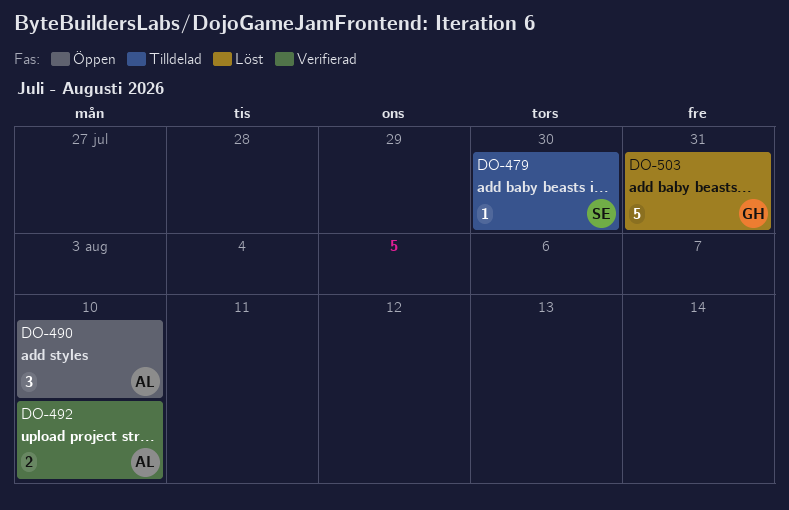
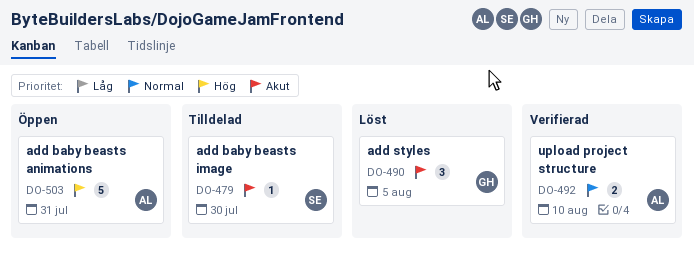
DO-490, status: Öppen -> Löst
DO-490, owner: AL -> GH
DO-490, due: Aug 10 -> Aug 5
DO-503, status: Löst -> Öppen
DO-503, owner: GH -> AL

